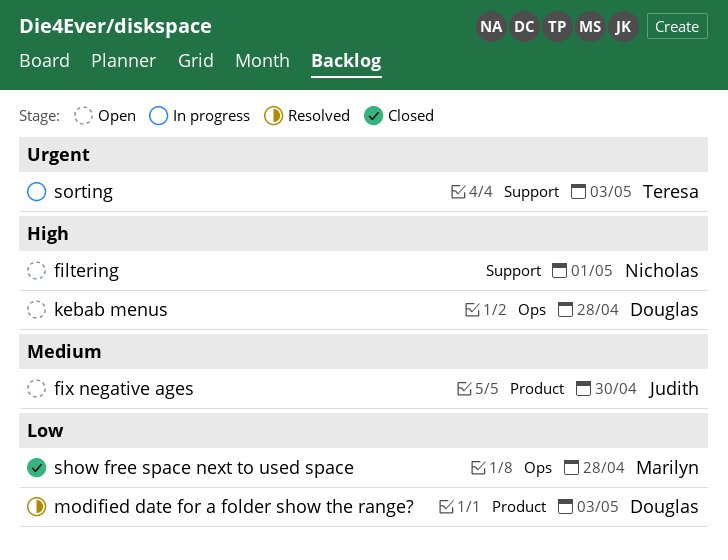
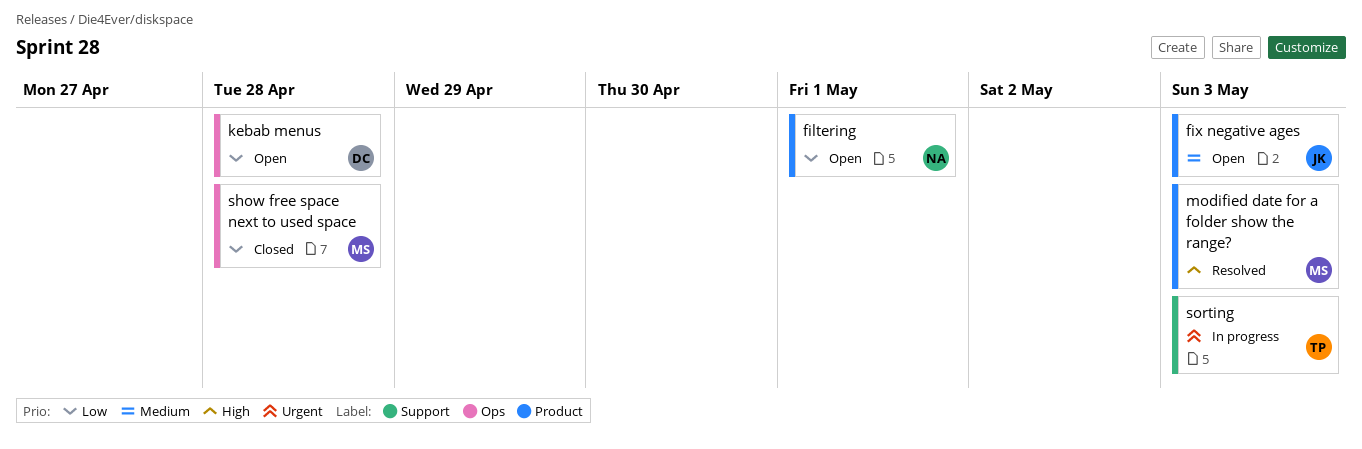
filtering, priority: High -> Low
filtering, label: Support -> Product
fix negative ages, due: Apr 30 -> May 3
kebab menus, priority: High -> Low
modified date for a folder show the range?, owner: Douglas -> Marilyn
modified date for a folder show the range?, priority: Low -> High

